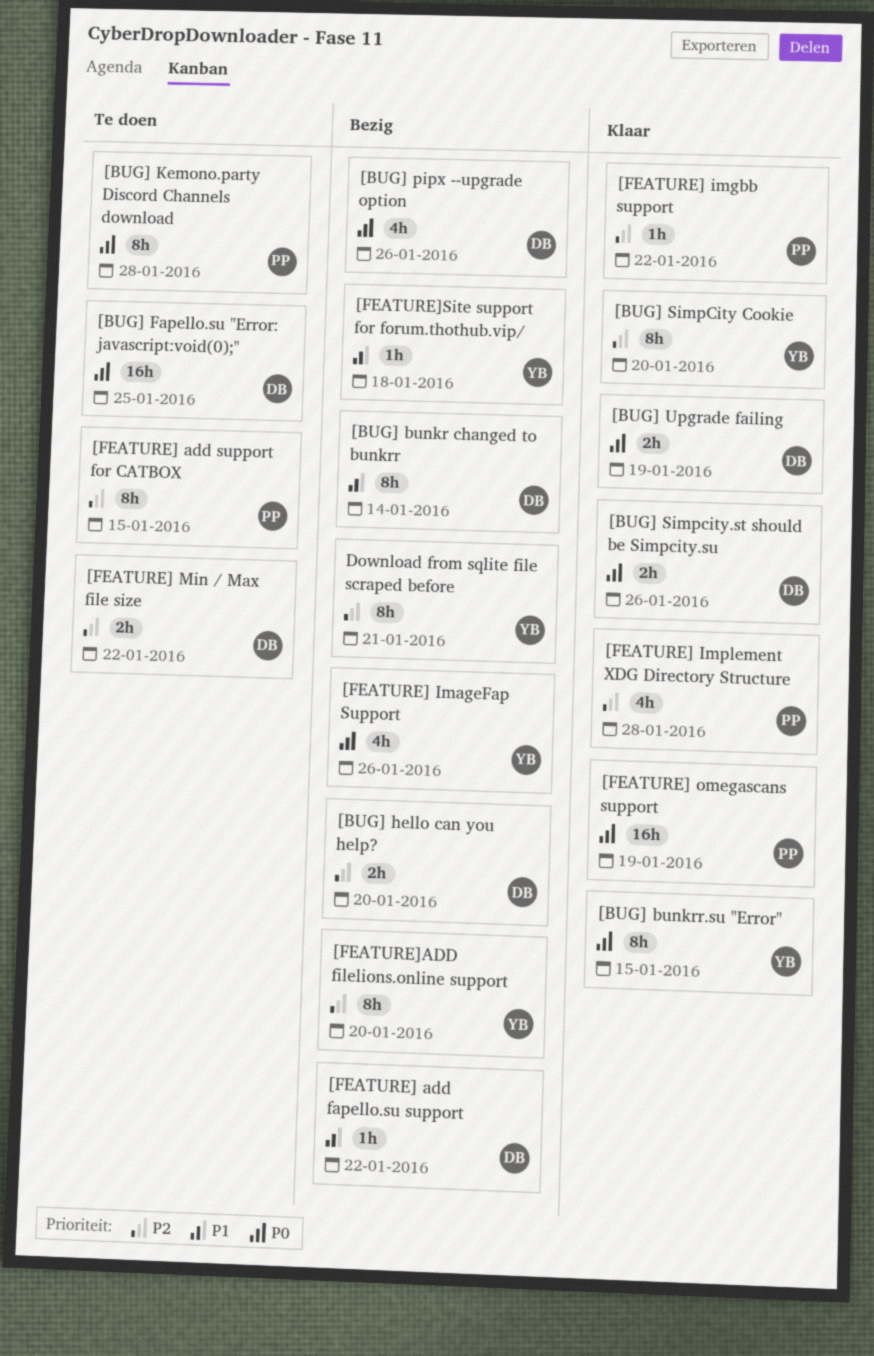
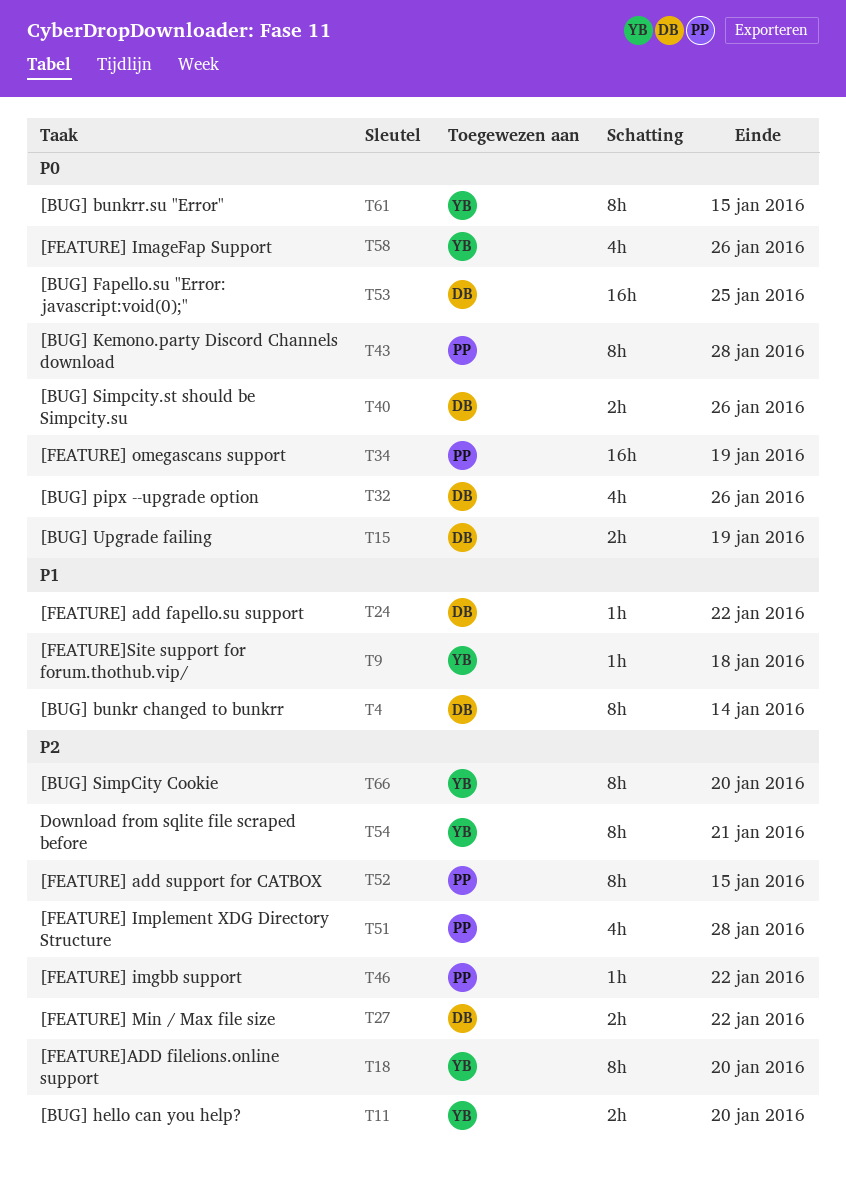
[BUG] hello can you help?, owner: DB -> YB

